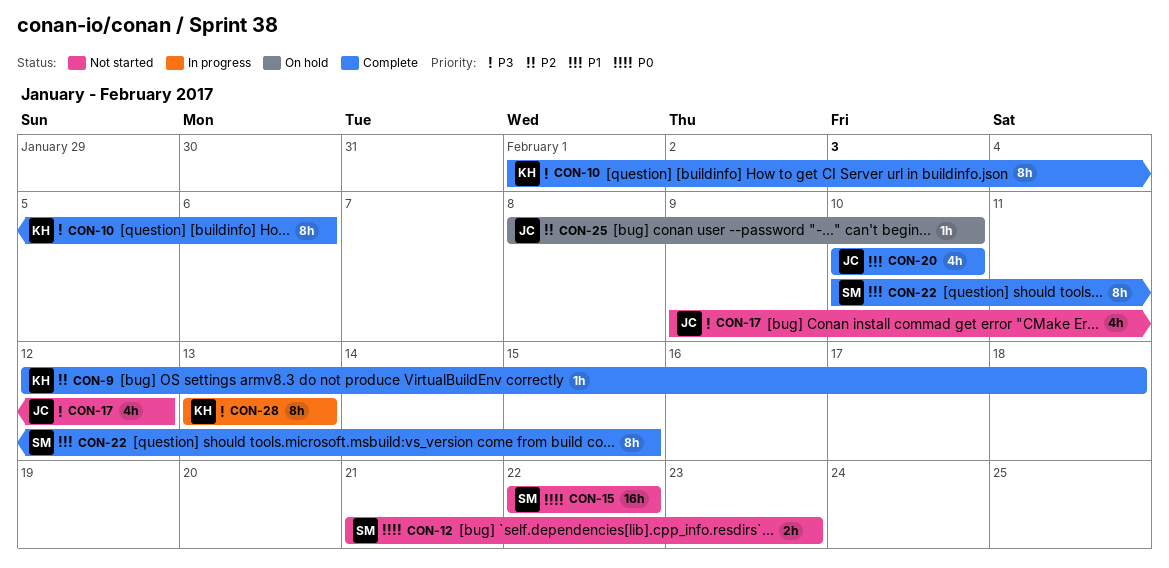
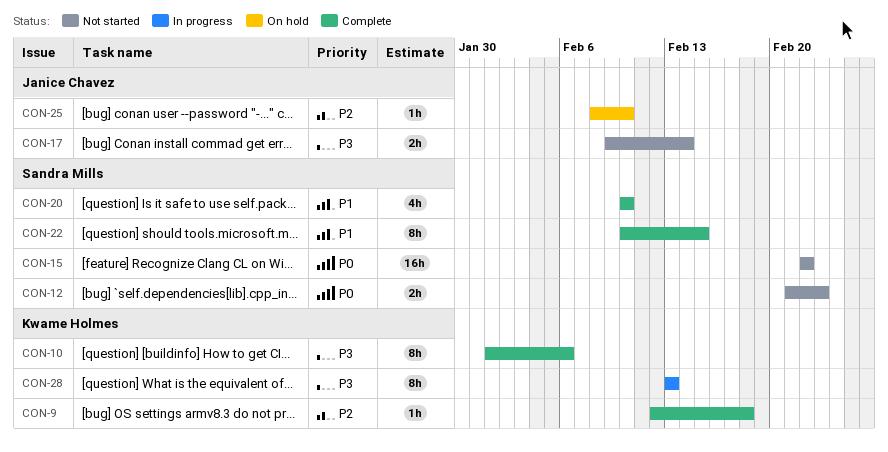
CON-17, estimate: 4h -> 2h
CON-17, due: Feb 12 -> Feb 14
CON-20, owner: Janice Chavez -> Sandra Mills

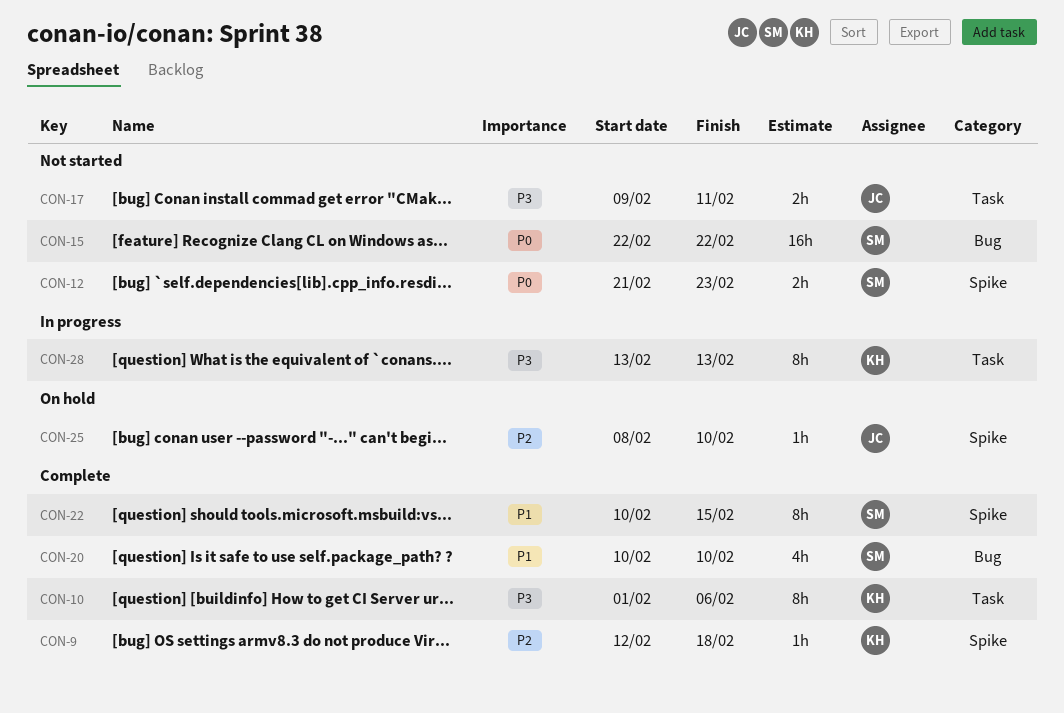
CON-17, due: Feb 14 -> Feb 11

